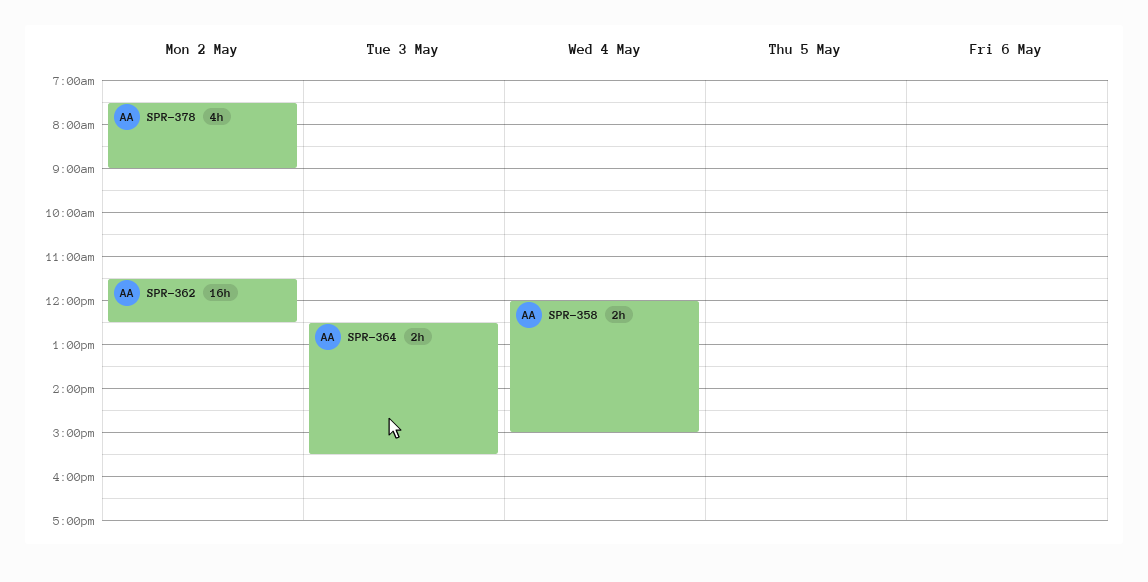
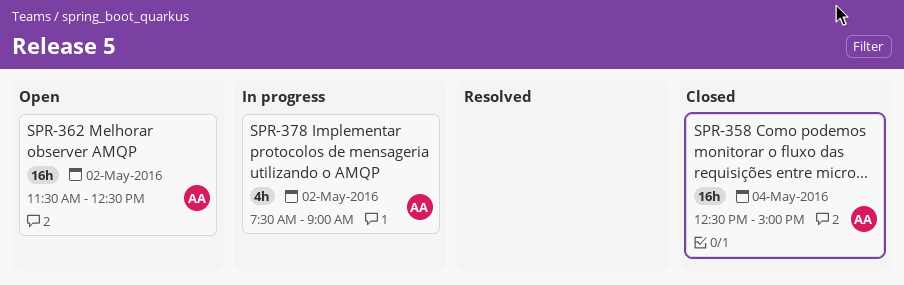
SPR-358, estimate: 2h -> 16h
SPR-358, begins: 12:00 -> 12:30
SPR-364: present -> none

